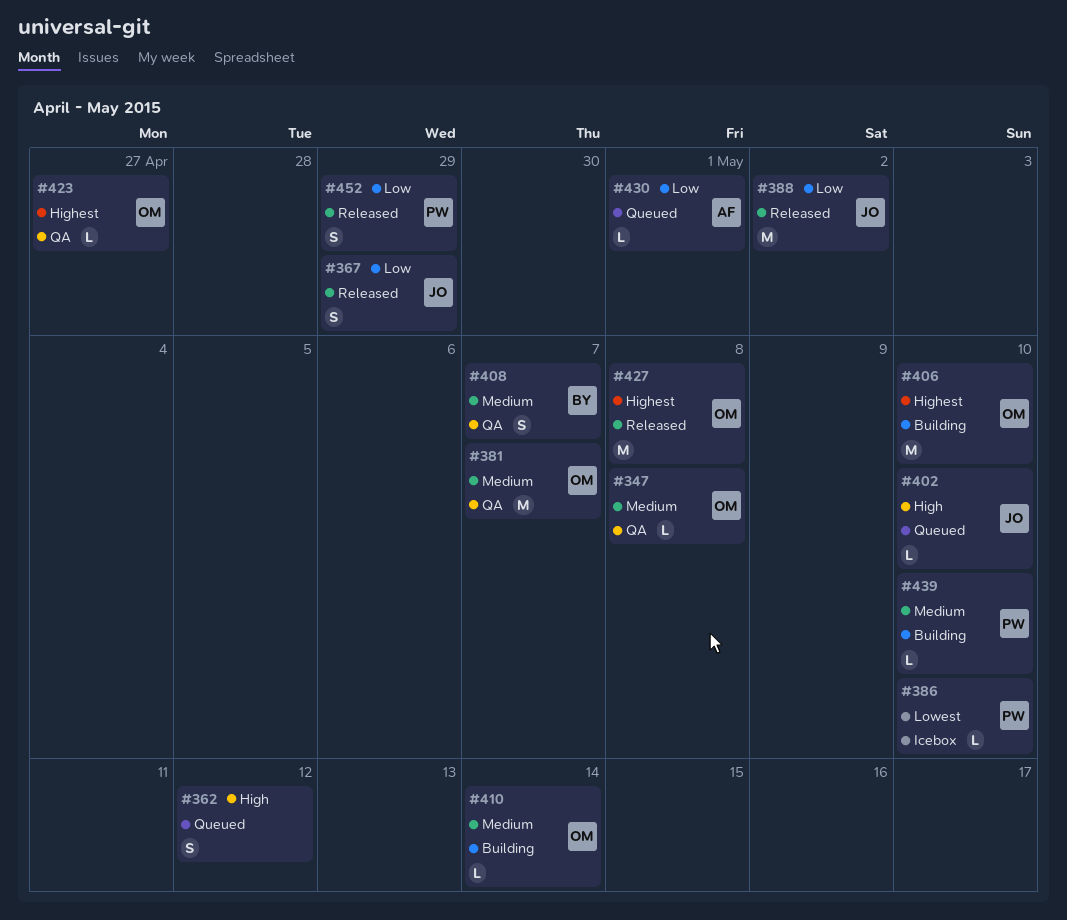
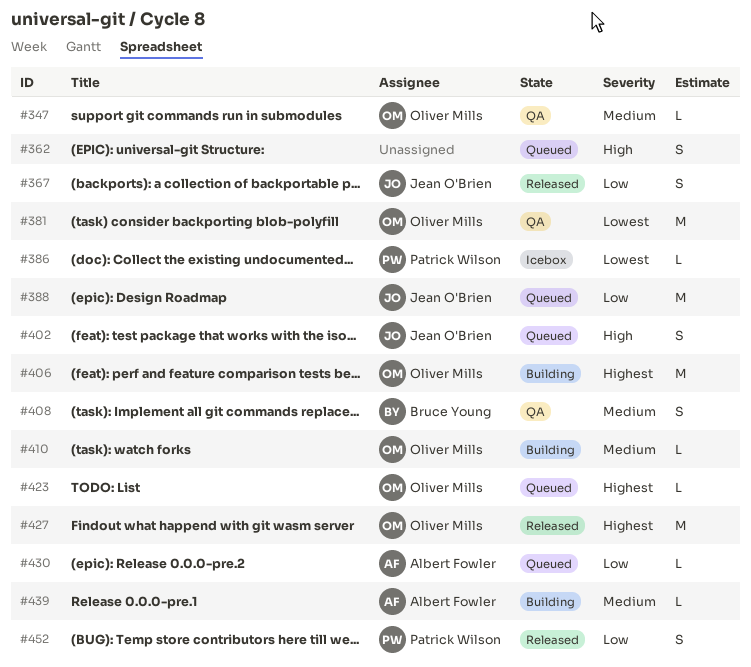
#381, priority: Medium -> Lowest
#388, status: Released -> Queued
#402, estimate: L -> S
#423, status: QA -> Queued
#439, owner: Patrick Wilson -> Albert Fowler

